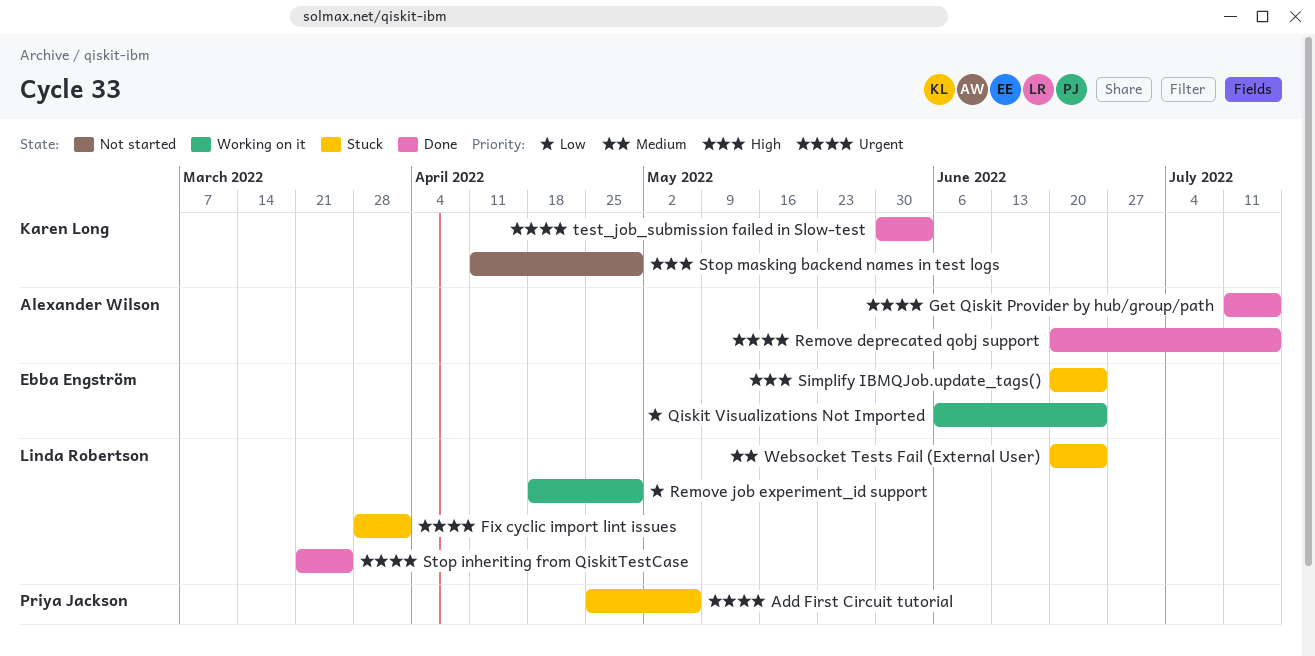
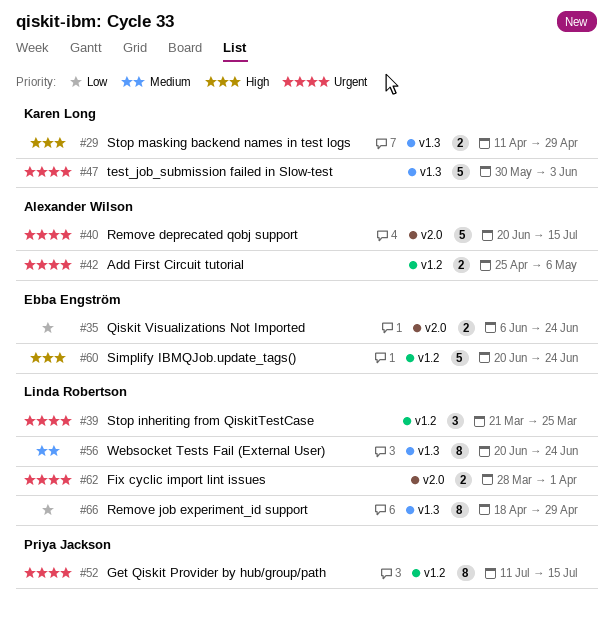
Add First Circuit tutorial, owner: Priya Jackson -> Alexander Wilson
Get Qiskit Provider by hub/group/path, owner: Alexander Wilson -> Priya Jackson

